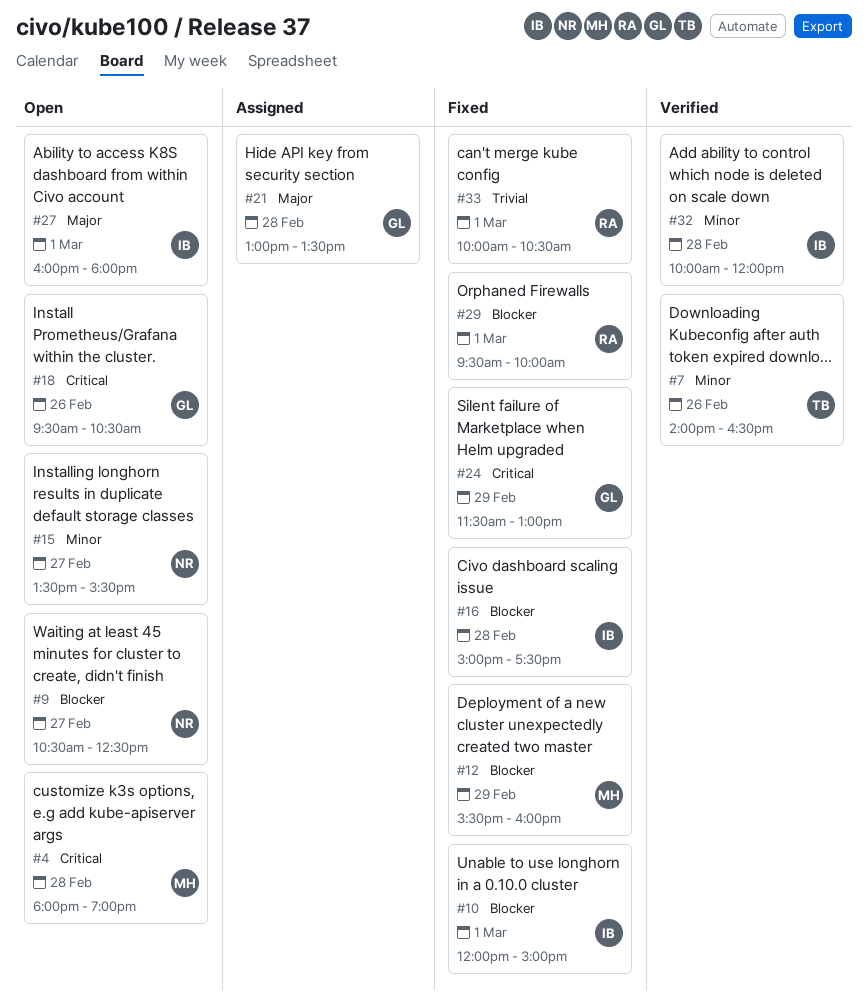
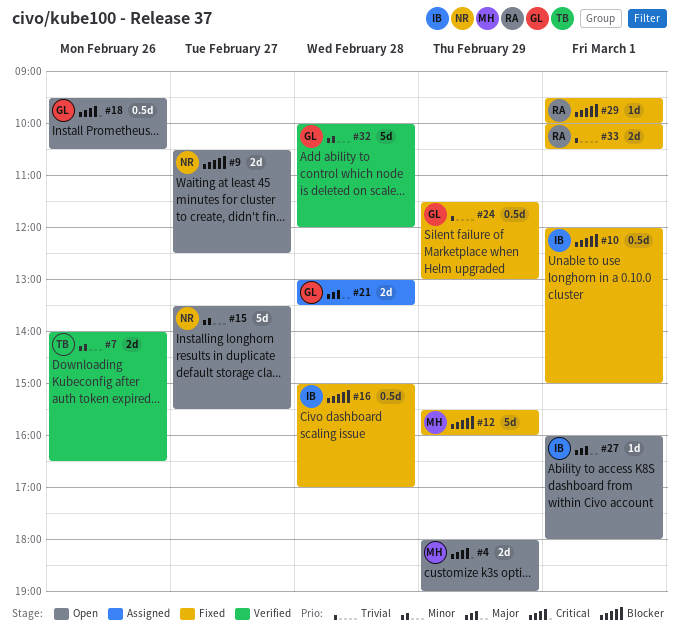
#4, day: Feb 28 -> Feb 29
#16, ends: 17:30 -> 17:00
#24, priority: Critical -> Trivial
#32, owner: IB -> GL

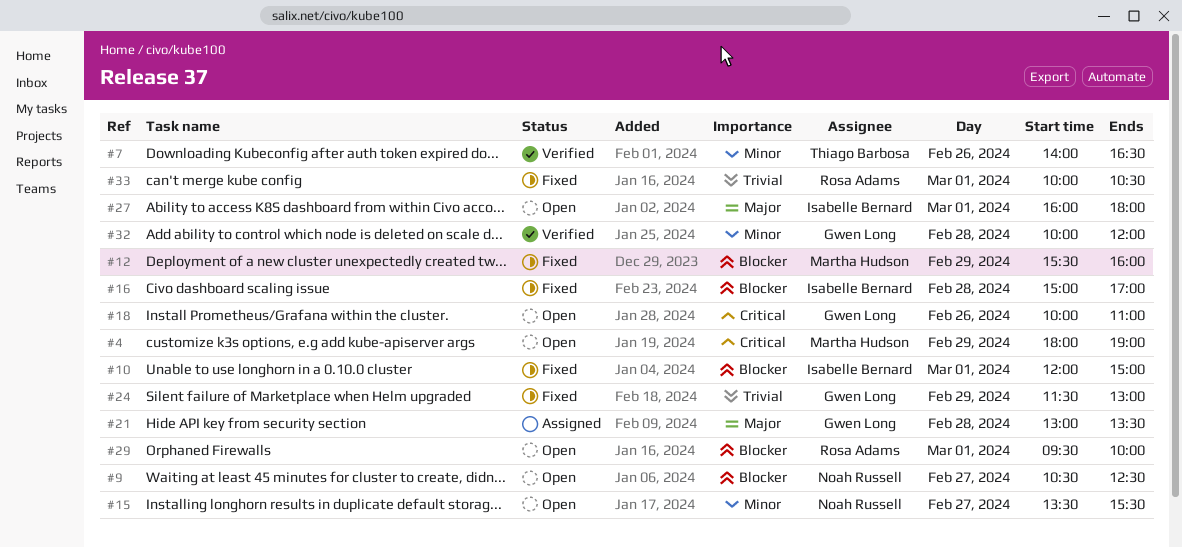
#18, begins: 09:30 -> 10:00
#18, ends: 10:30 -> 11:00
#29, status: Fixed -> Open

